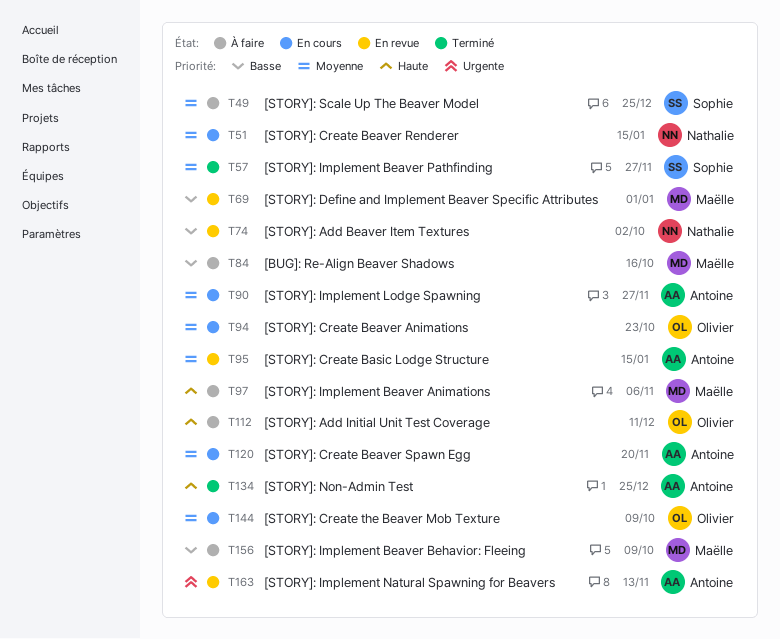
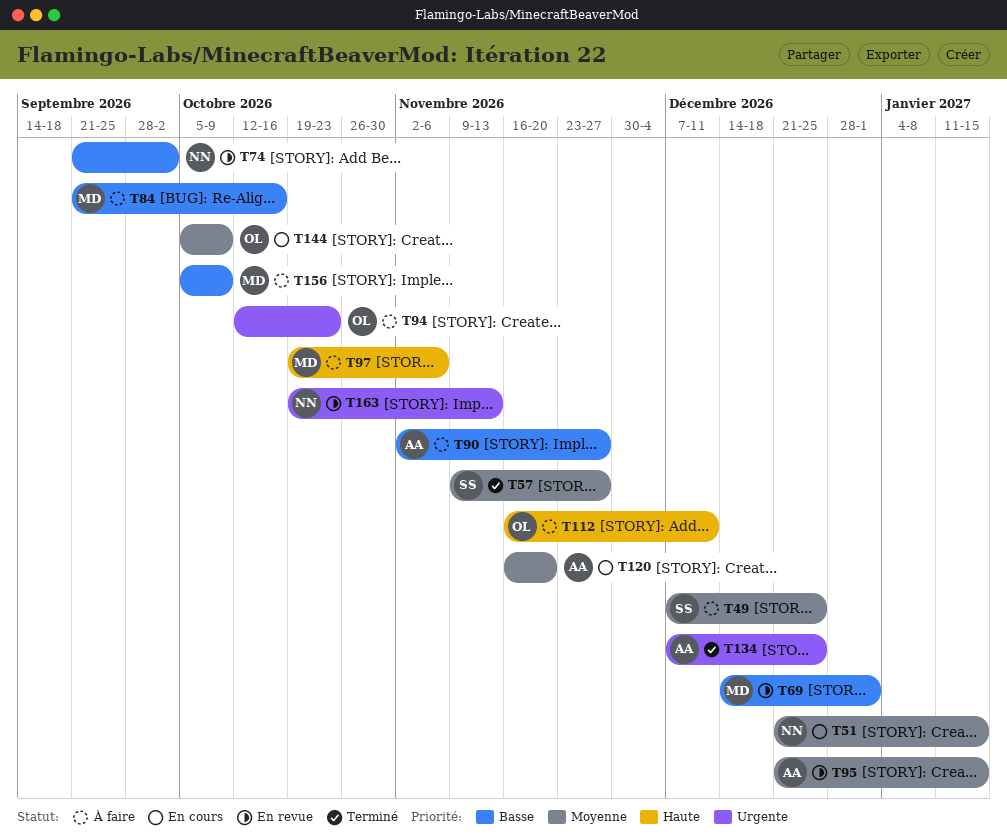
T90, status: En cours -> À faire
T90, priority: Moyenne -> Basse
T94, status: En cours -> À faire
T94, priority: Moyenne -> Urgente
T134, priority: Haute -> Urgente
T163, owner: Antoine -> Nathalie

